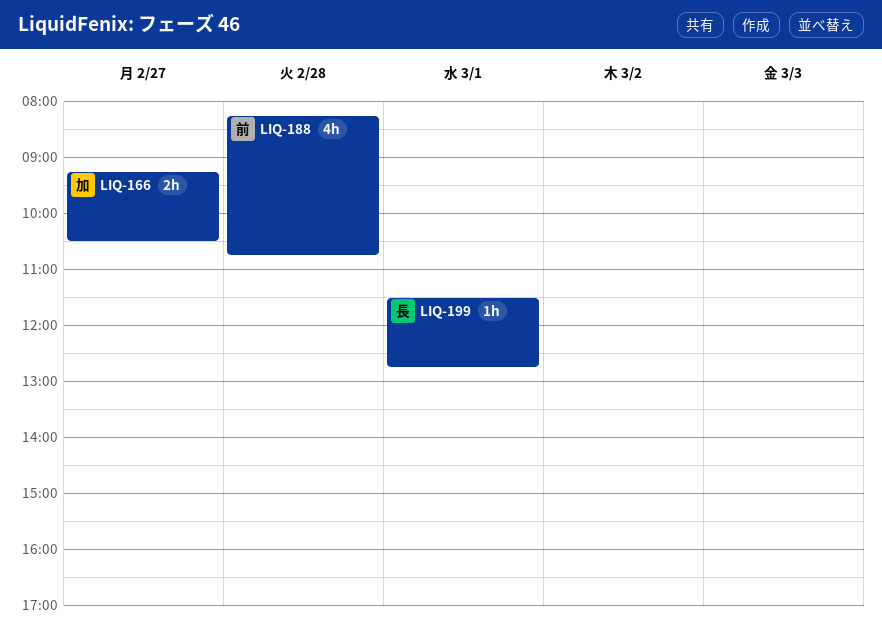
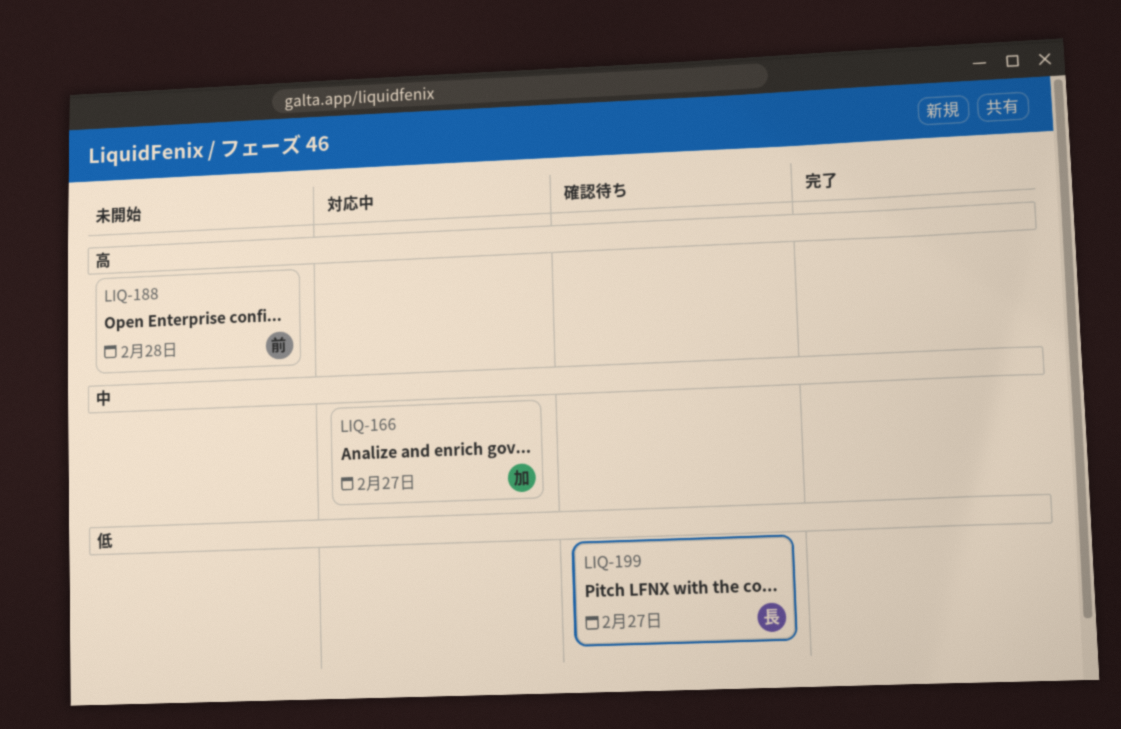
LIQ-199, day: Mar 1 -> Feb 27

